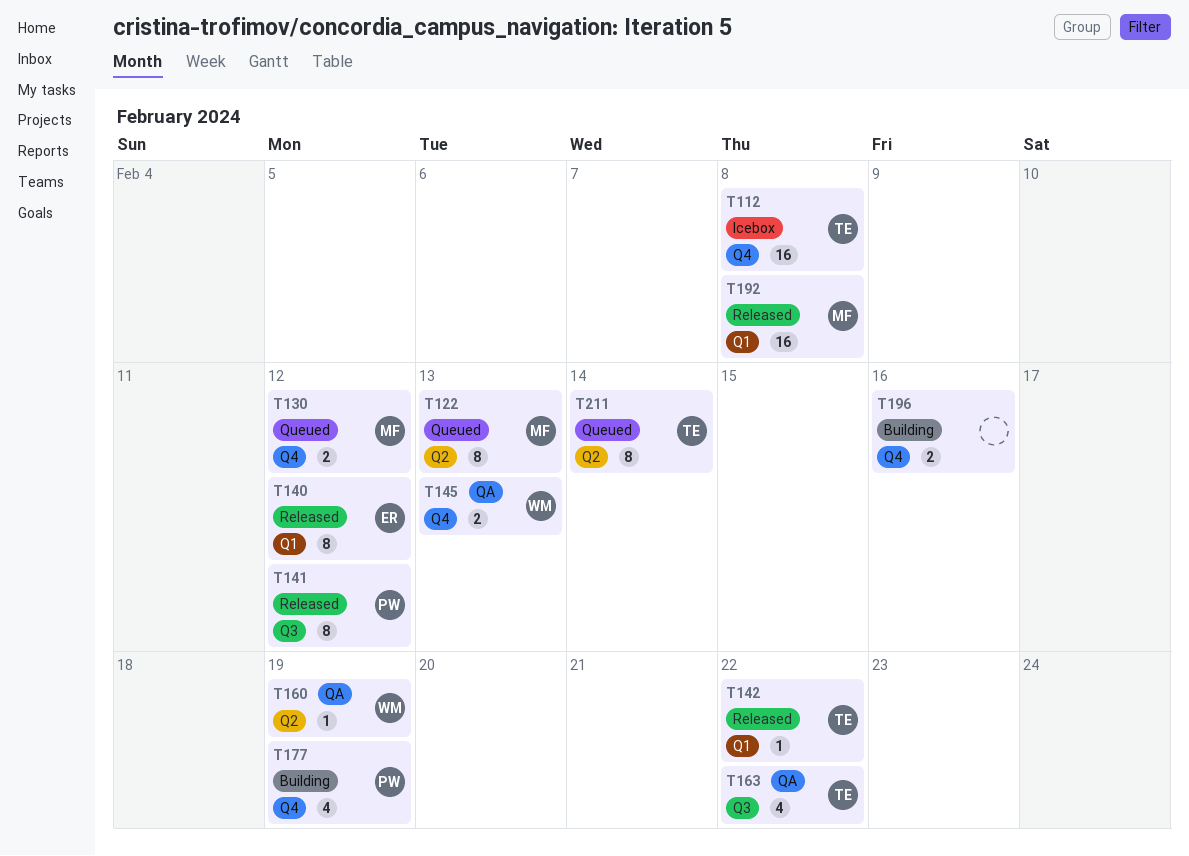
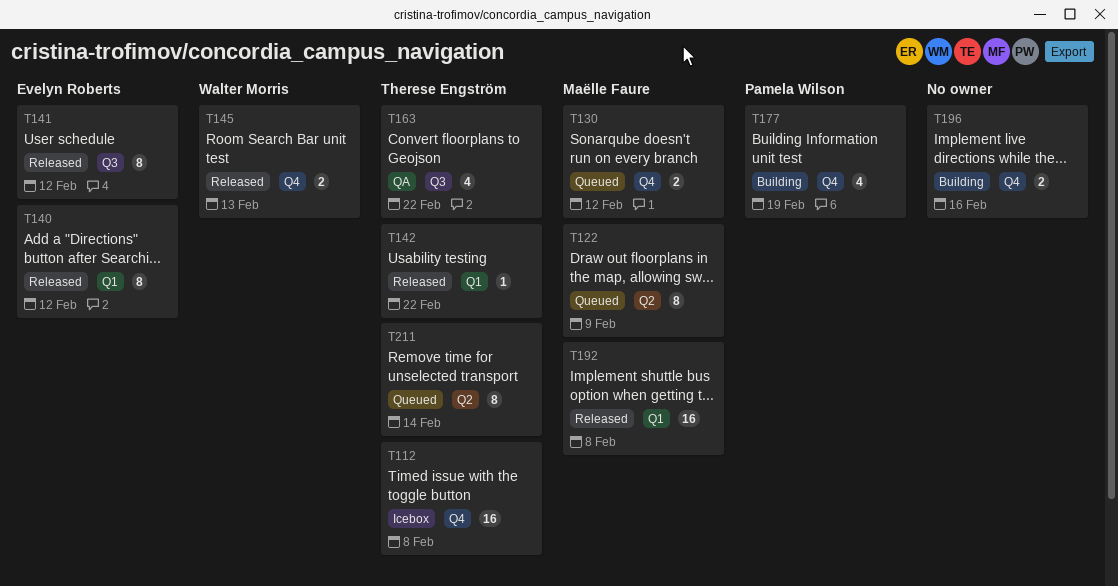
T122, due: Feb 13 -> Feb 9
T141, owner: Pamela Wilson -> Evelyn Roberts
T145, status: QA -> Released
T160: present -> none

